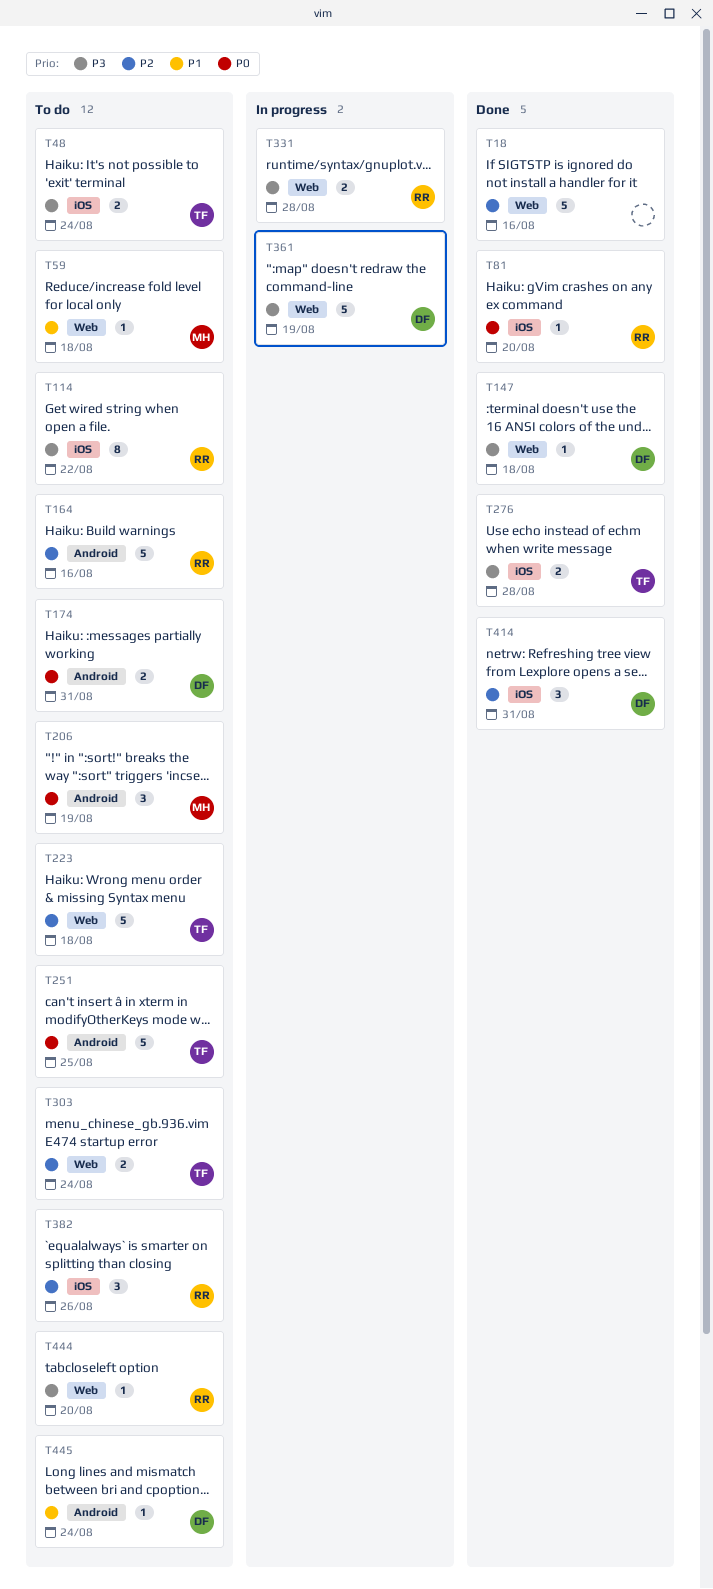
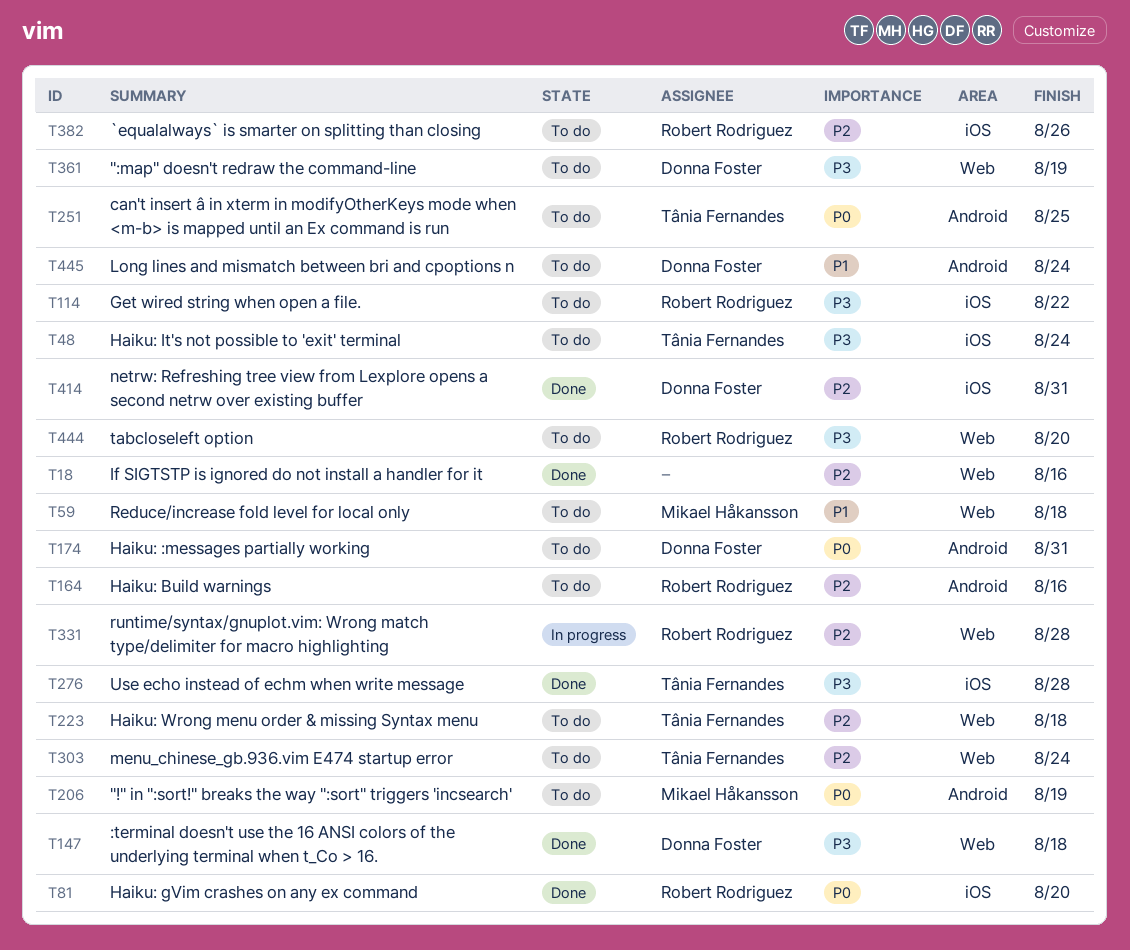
T331, priority: P3 -> P2
T361, status: In progress -> To do

